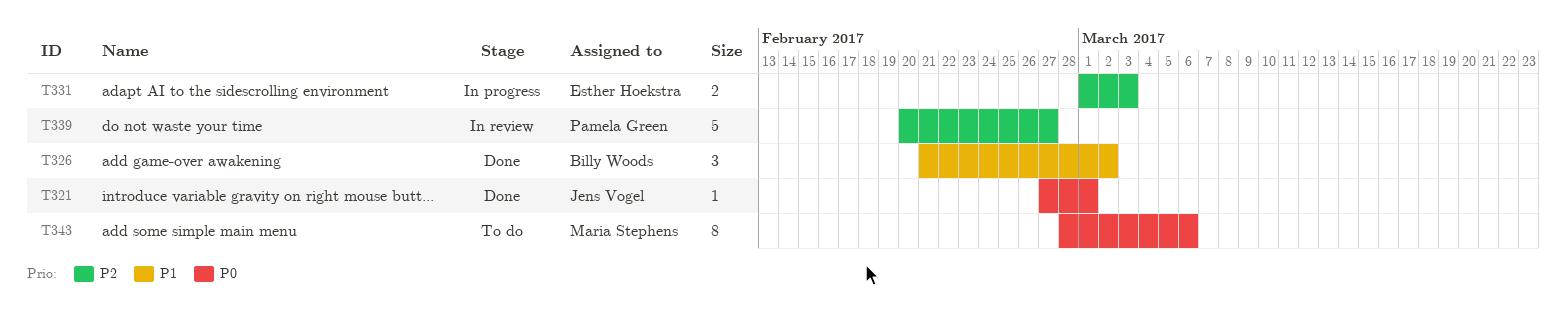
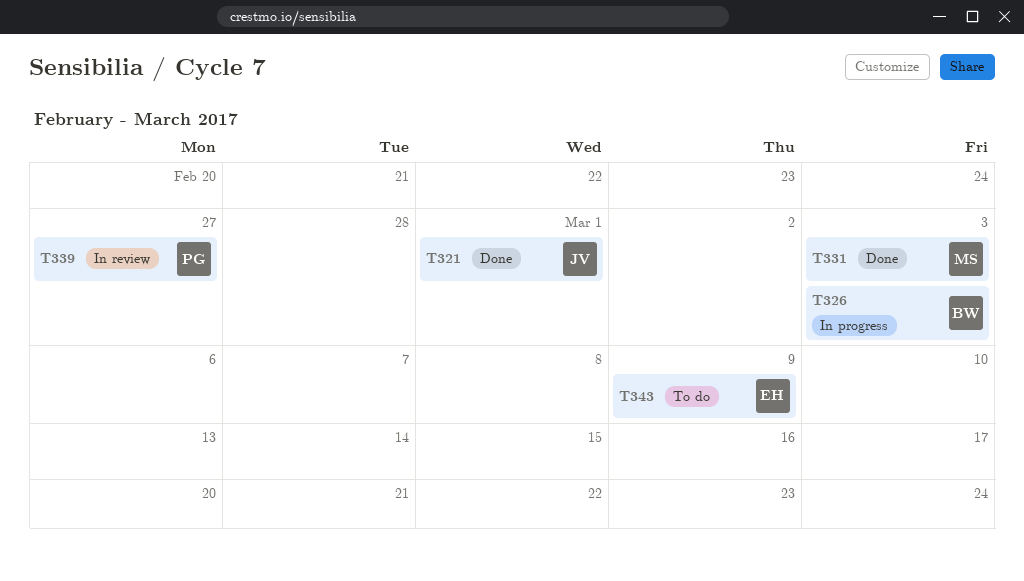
T326, status: Done -> In progress
T326, due: Mar 2 -> Mar 3
T331, status: In progress -> Done
T331, owner: Esther Hoekstra -> Maria Stephens
T343, owner: Maria Stephens -> Esther Hoekstra
T343, due: Mar 6 -> Mar 9

